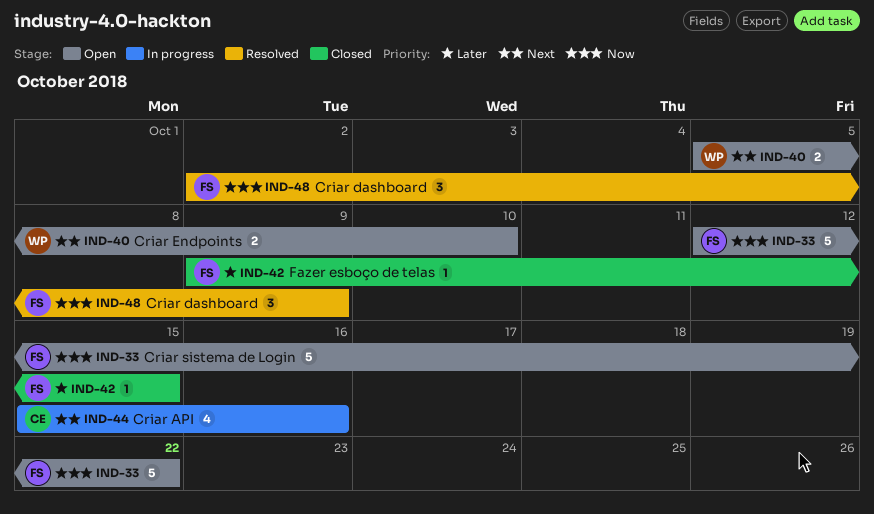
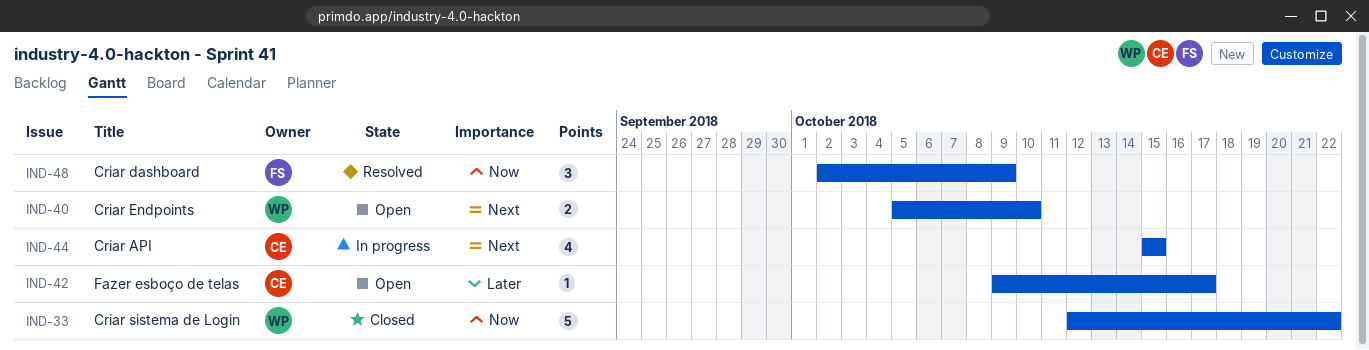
IND-33, status: Open -> Closed
IND-33, owner: FS -> WP
IND-42, status: Closed -> Open
IND-42, owner: FS -> CE
IND-42, due: Oct 15 -> Oct 17
IND-44, due: Oct 16 -> Oct 15

